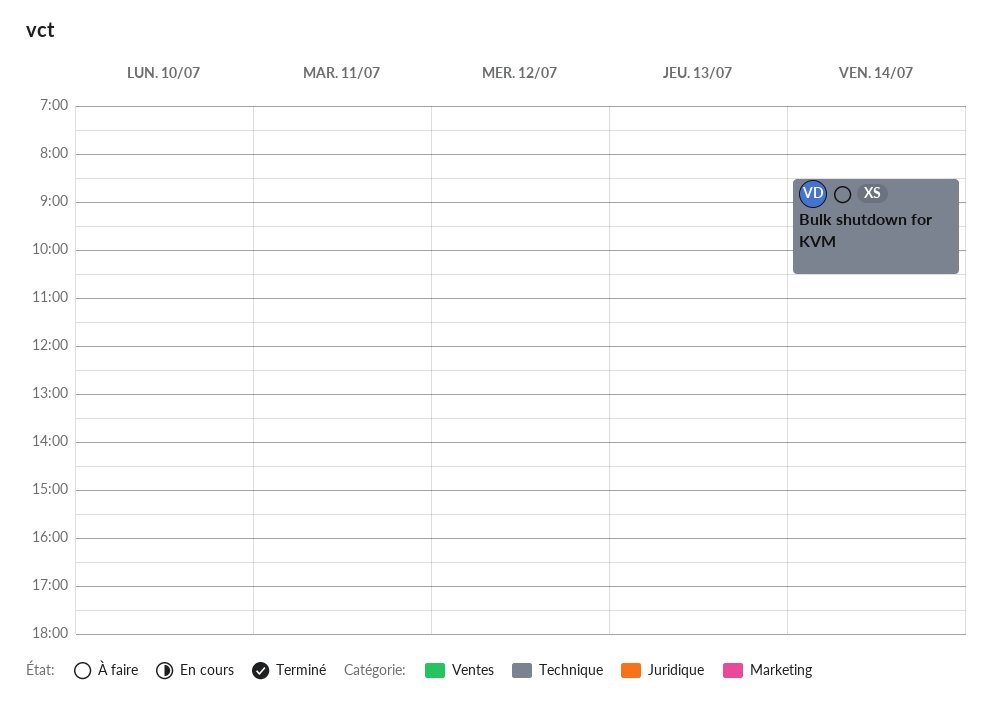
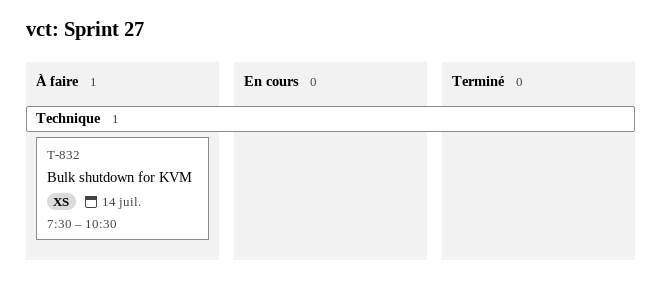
Bulk shutdown for KVM, begins: 08:30 -> 07:30

